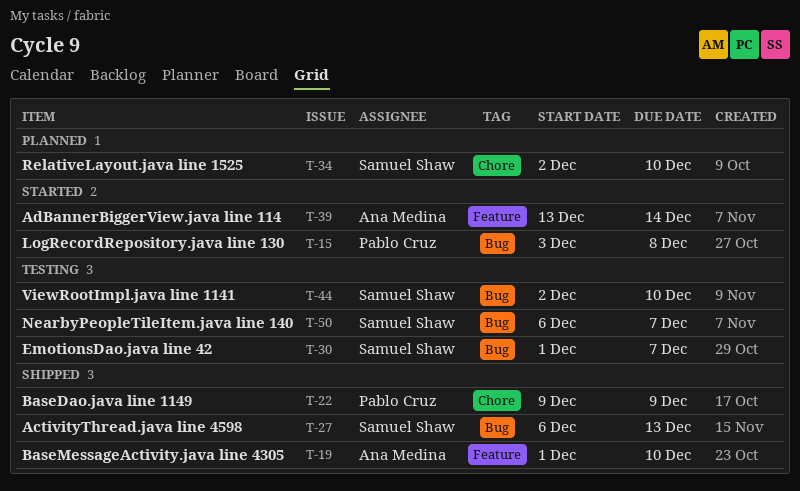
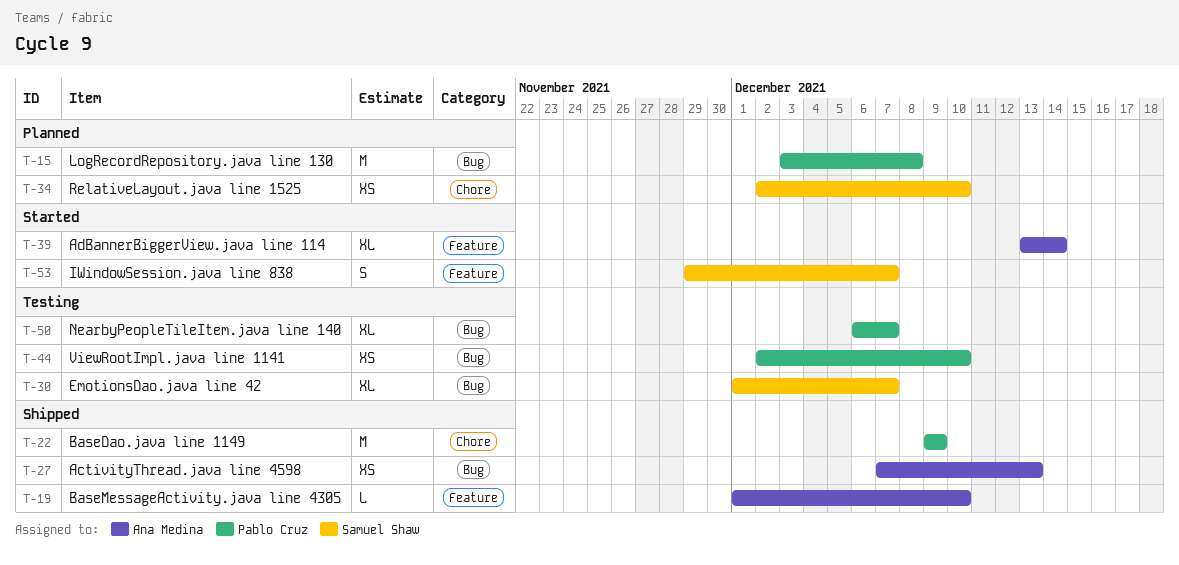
T-15, status: Started -> Planned
T-27, owner: Samuel Shaw -> Ana Medina
T-27, start: Dec 6 -> Dec 7
T-44, owner: Samuel Shaw -> Pablo Cruz
T-50, owner: Samuel Shaw -> Pablo Cruz
T-53: none -> present

